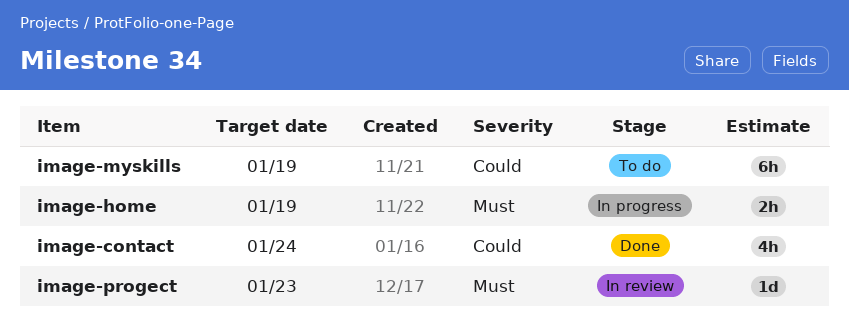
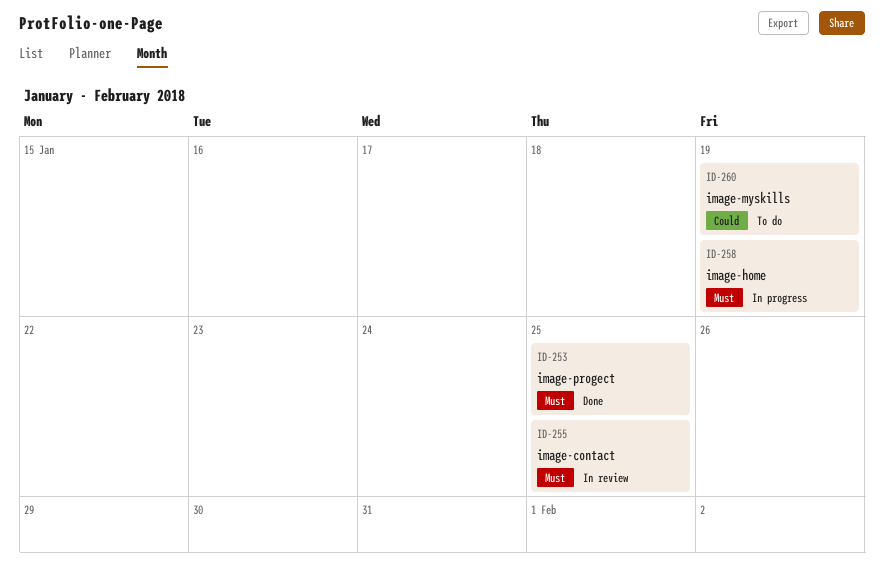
image-contact, status: Done -> In review
image-contact, priority: Could -> Must
image-contact, due: Jan 24 -> Jan 25
image-progect, status: In review -> Done
image-progect, due: Jan 23 -> Jan 25

